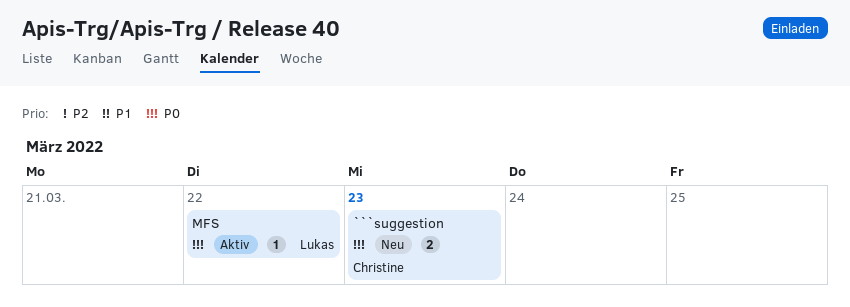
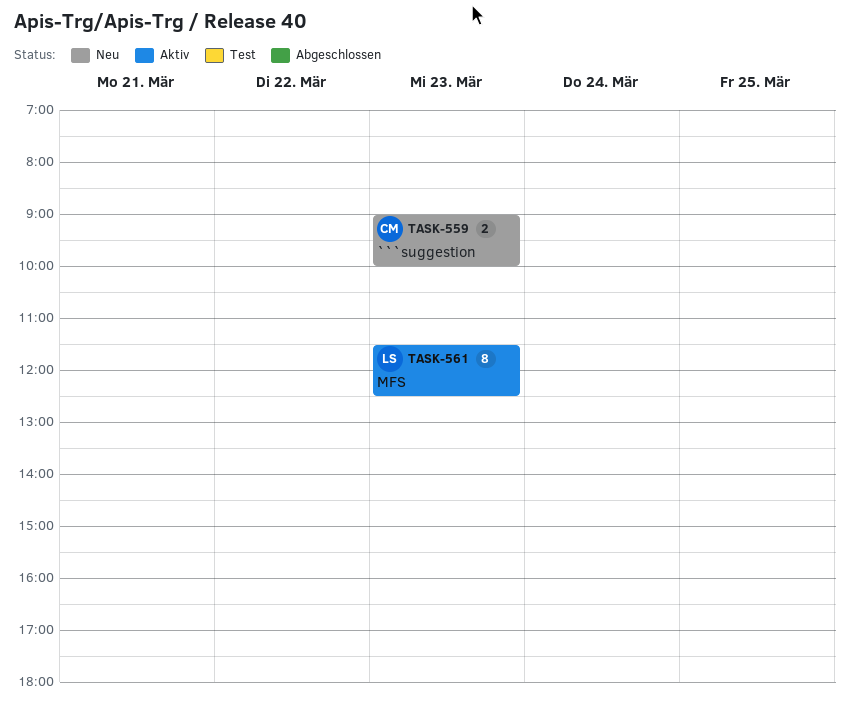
MFS, estimate: 1 -> 8
MFS, day: Mar 22 -> Mar 23

